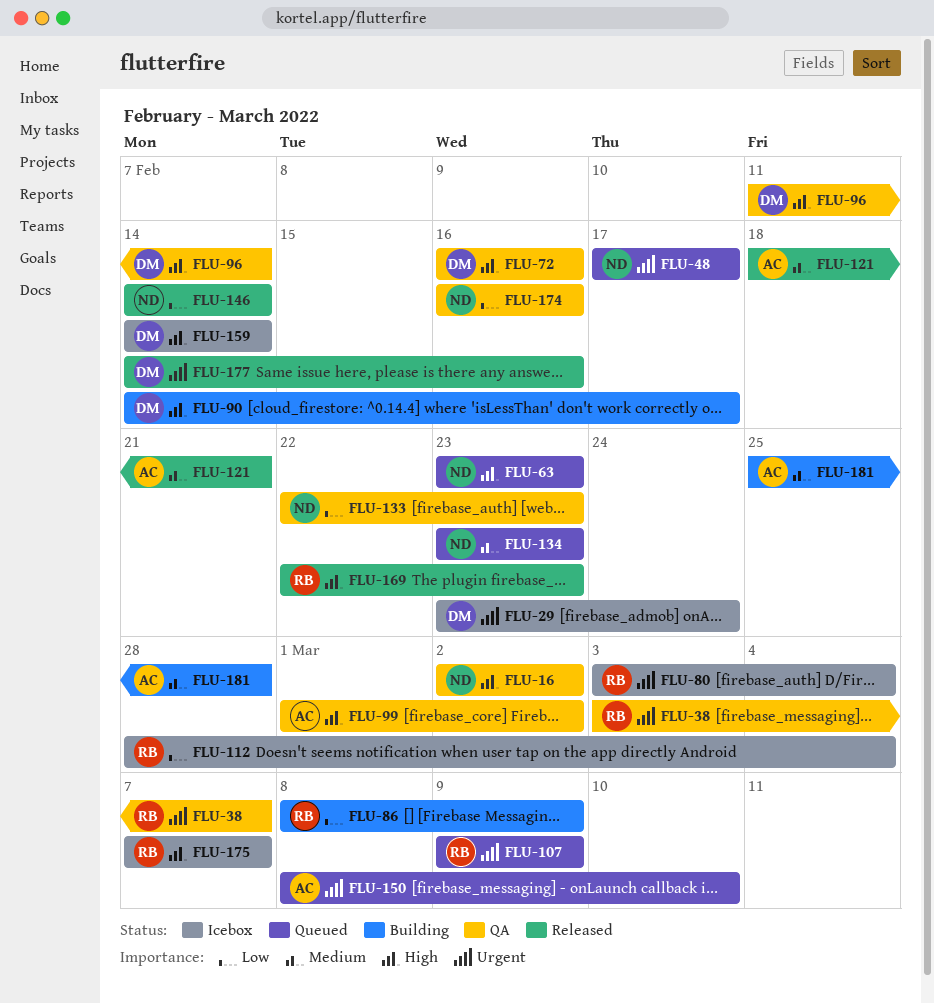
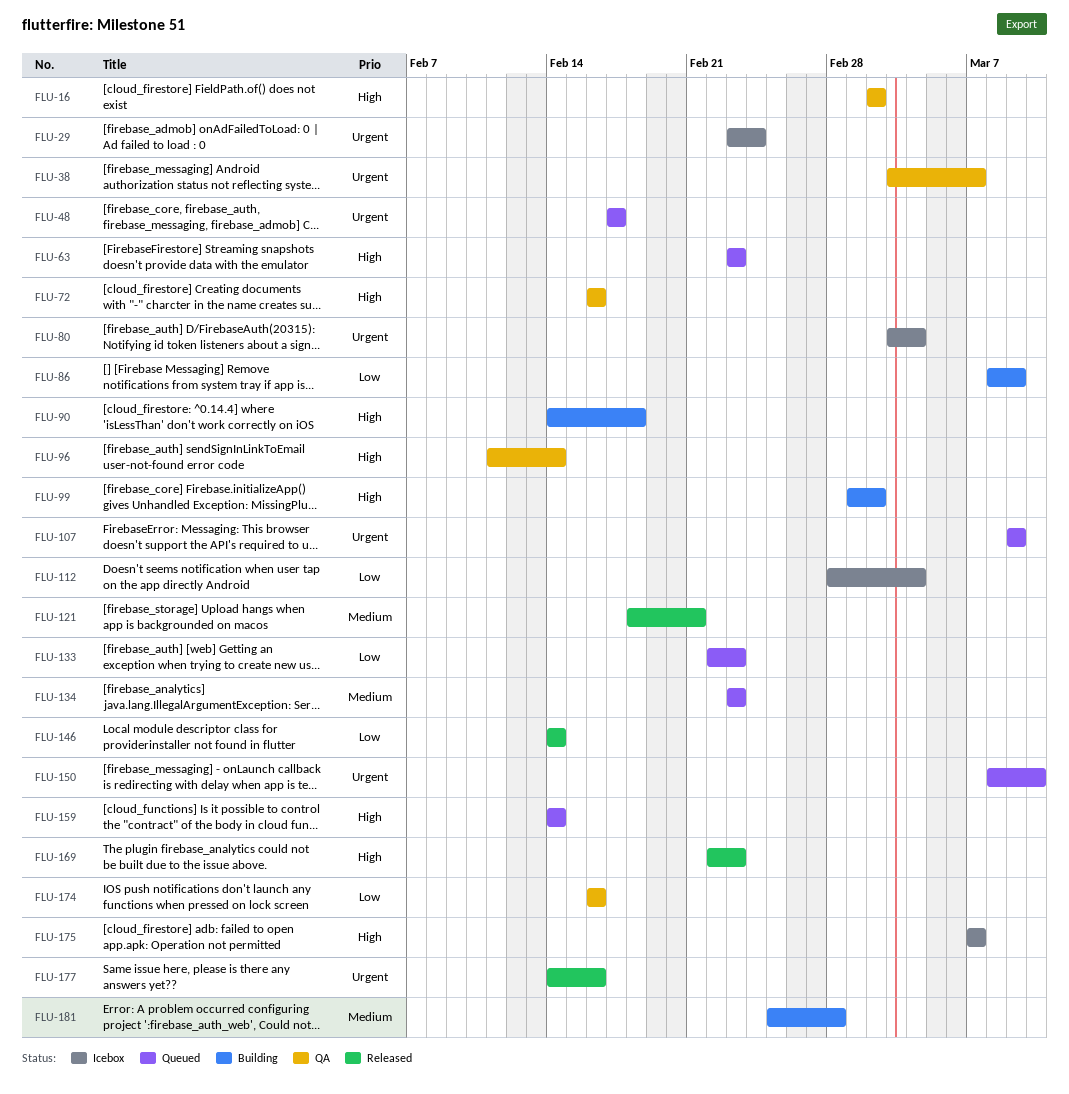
FLU-90, due: Feb 17 -> Feb 18
FLU-99, status: QA -> Building
FLU-133, status: QA -> Queued
FLU-159, status: Icebox -> Queued

